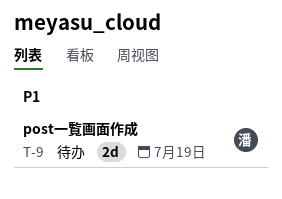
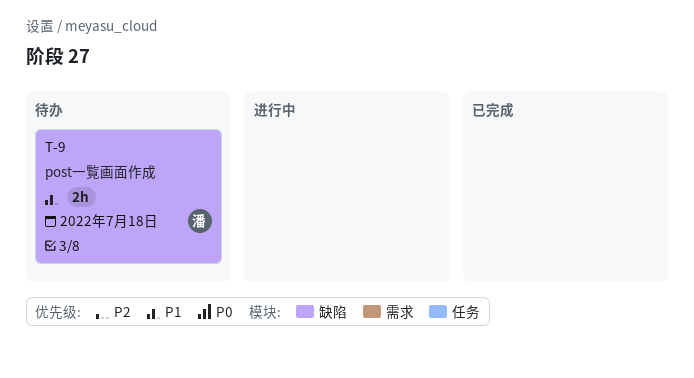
T-9, estimate: 2d -> 2h
T-9, due: Jul 19 -> Jul 18

